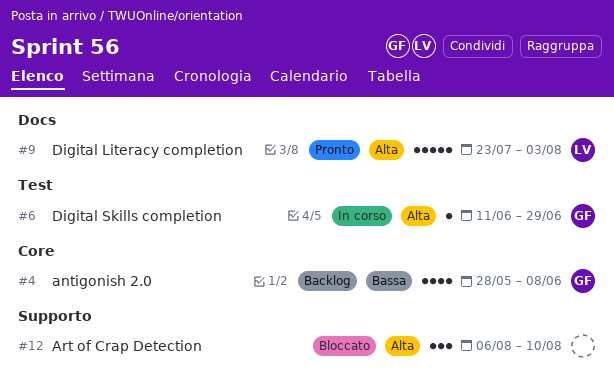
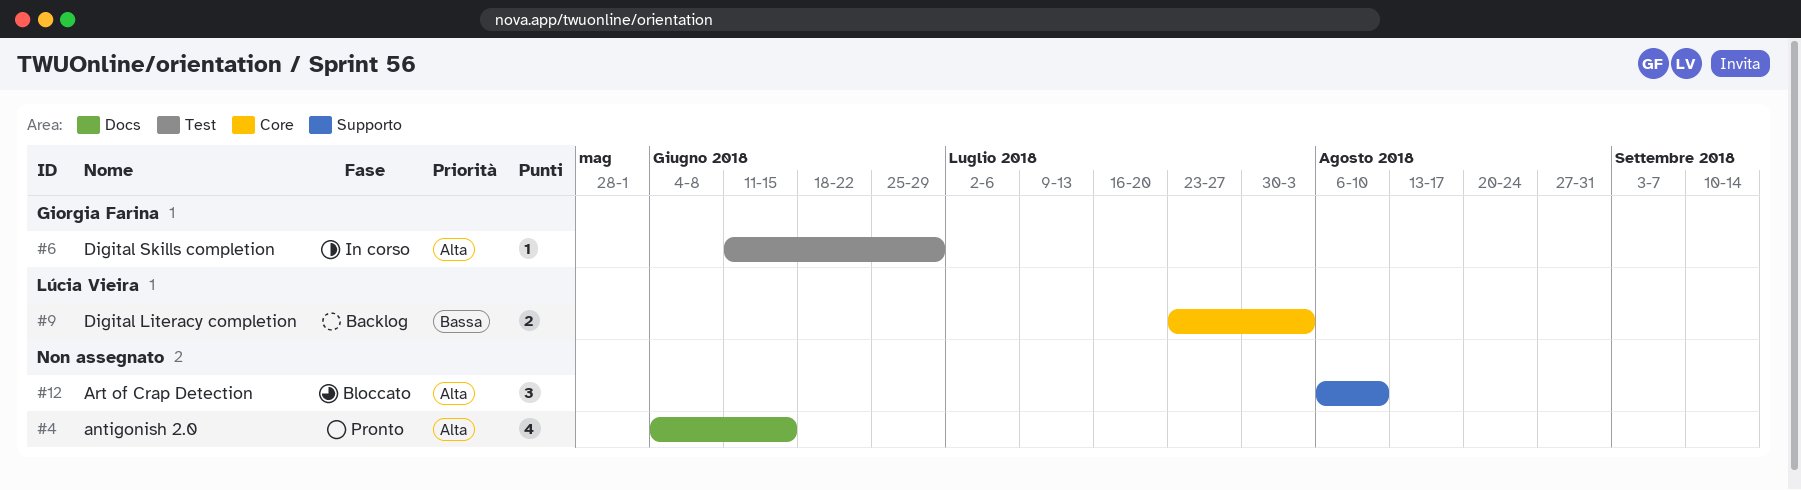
#4, status: Backlog -> Pronto
#4, owner: Giorgia Farina -> none
#4, priority: Bassa -> Alta
#4, label: Core -> Docs
#4, start: May 28 -> Jun 4
#4, due: Jun 8 -> Jun 15
#9, status: Pronto -> Backlog
#9, priority: Alta -> Bassa
#9, label: Docs -> Core
#9, estimate: 5 -> 2

